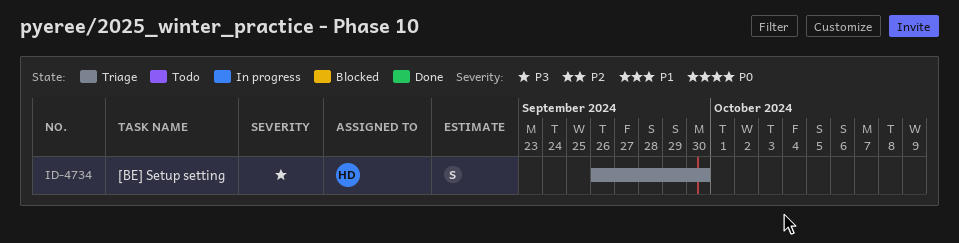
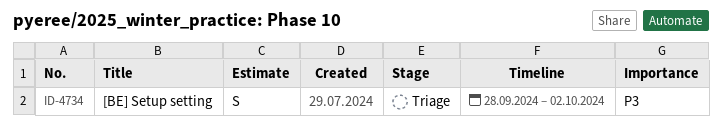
ID-4734, start: Sep 26 -> Sep 28
ID-4734, due: Sep 30 -> Oct 2

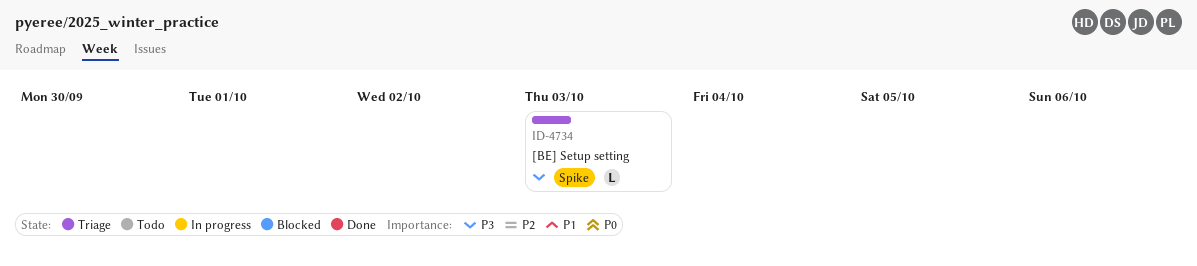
ID-4734, estimate: S -> L
ID-4734, due: Oct 2 -> Oct 3

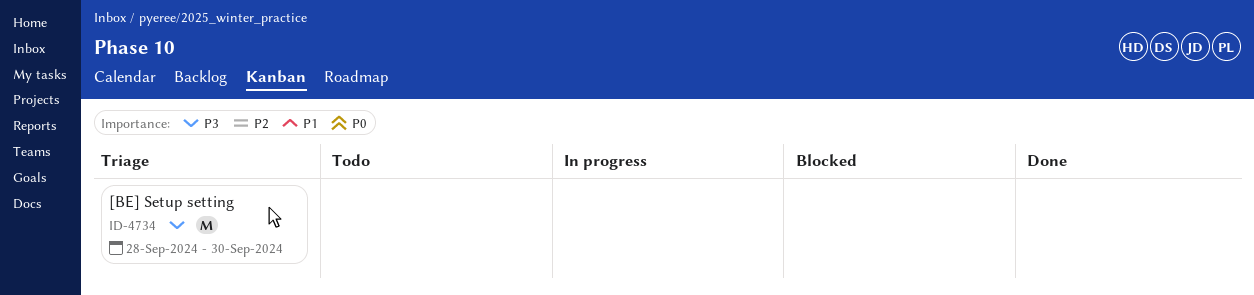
ID-4734, estimate: L -> M
ID-4734, due: Oct 3 -> Sep 30

